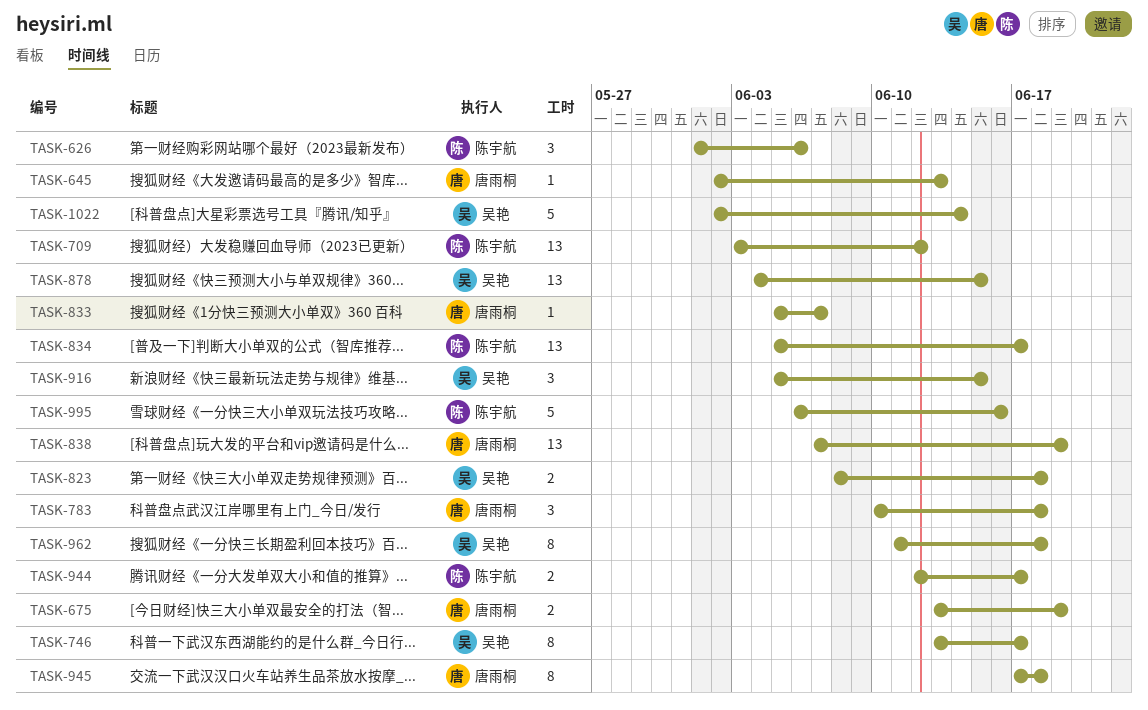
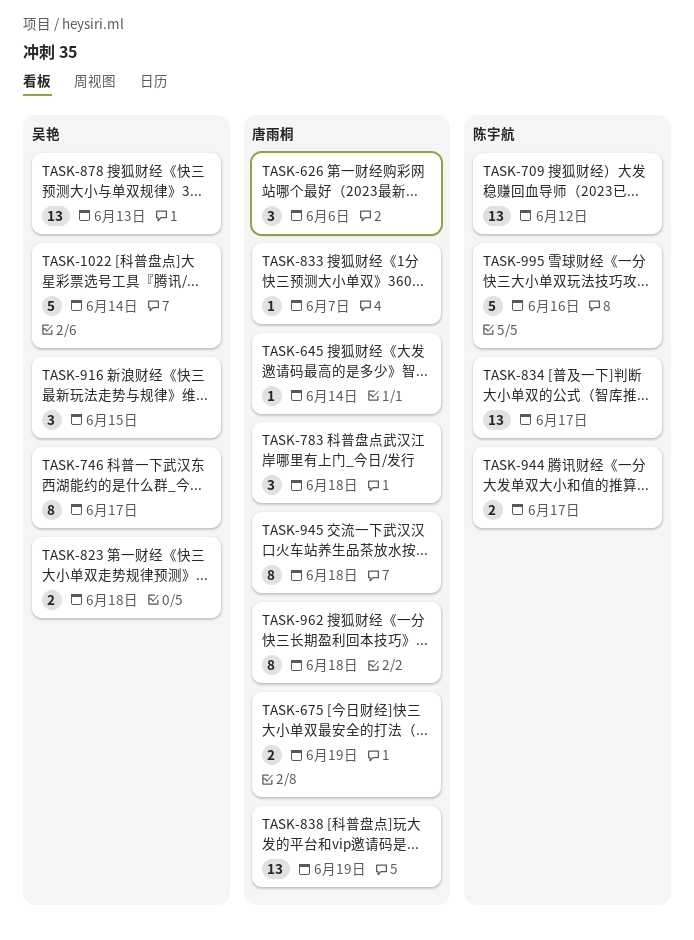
TASK-626, owner: 陈宇航 -> 唐雨桐
TASK-645, due: Jun 13 -> Jun 14
TASK-878, due: Jun 15 -> Jun 13
TASK-962, owner: 吴艳 -> 唐雨桐

